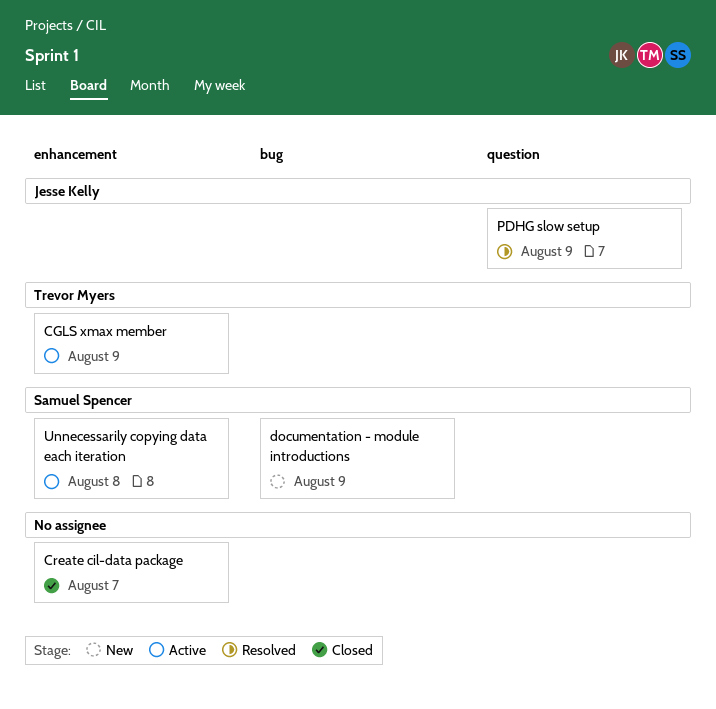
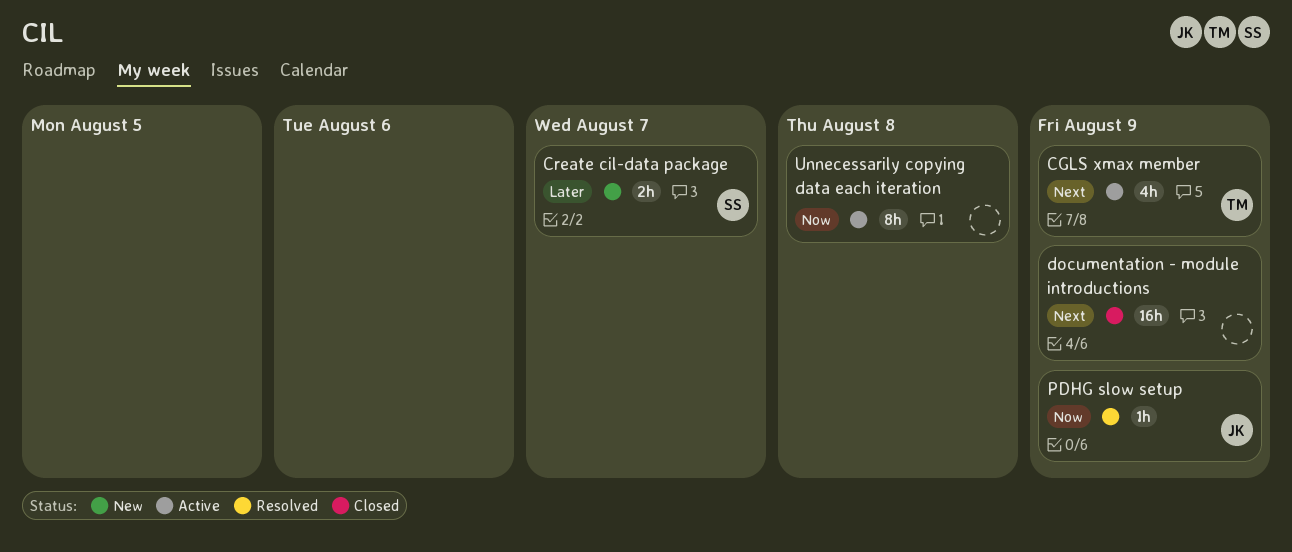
Create cil-data package, status: Closed -> New
Create cil-data package, owner: none -> Samuel Spencer
documentation - module introductions, status: New -> Closed
documentation - module introductions, owner: Samuel Spencer -> none
Unnecessarily copying data each iteration, owner: Samuel Spencer -> none

